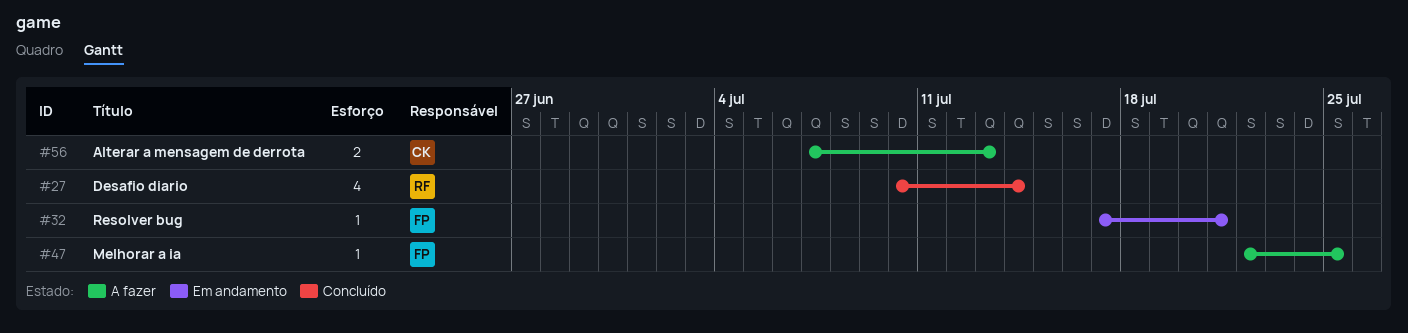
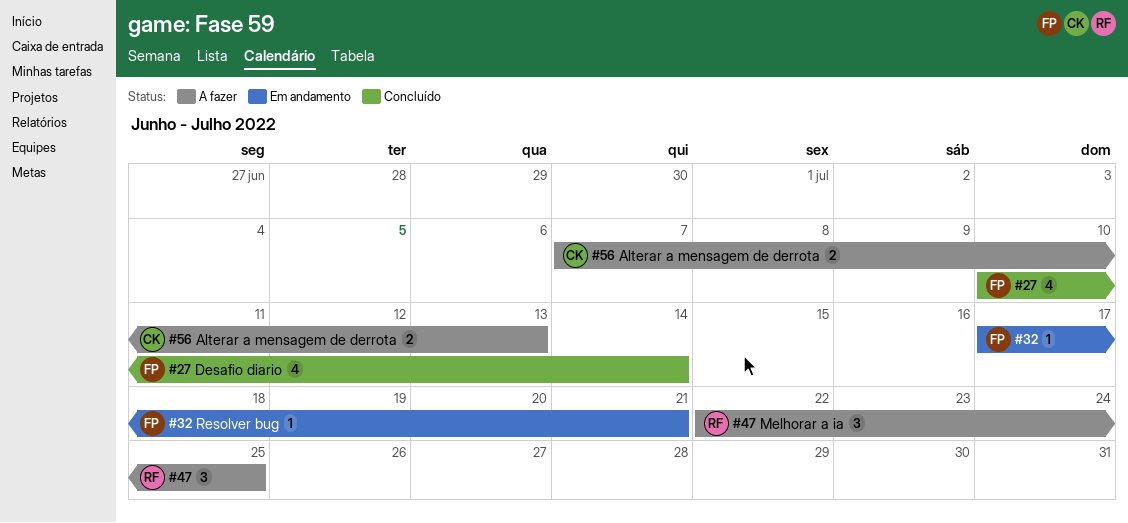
#27, owner: RF -> FP
#47, owner: FP -> RF
#47, estimate: 1 -> 3

